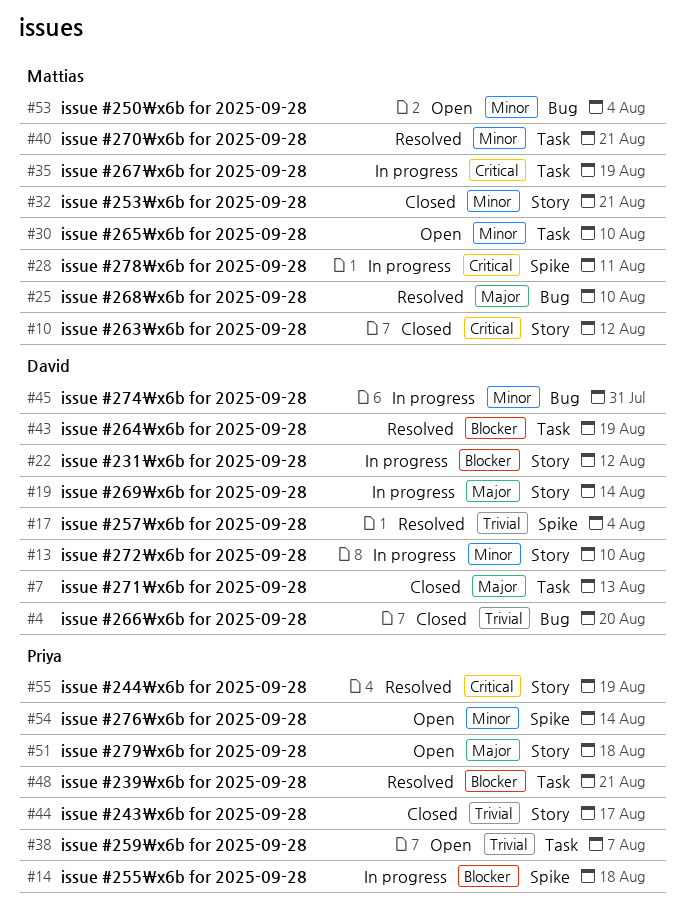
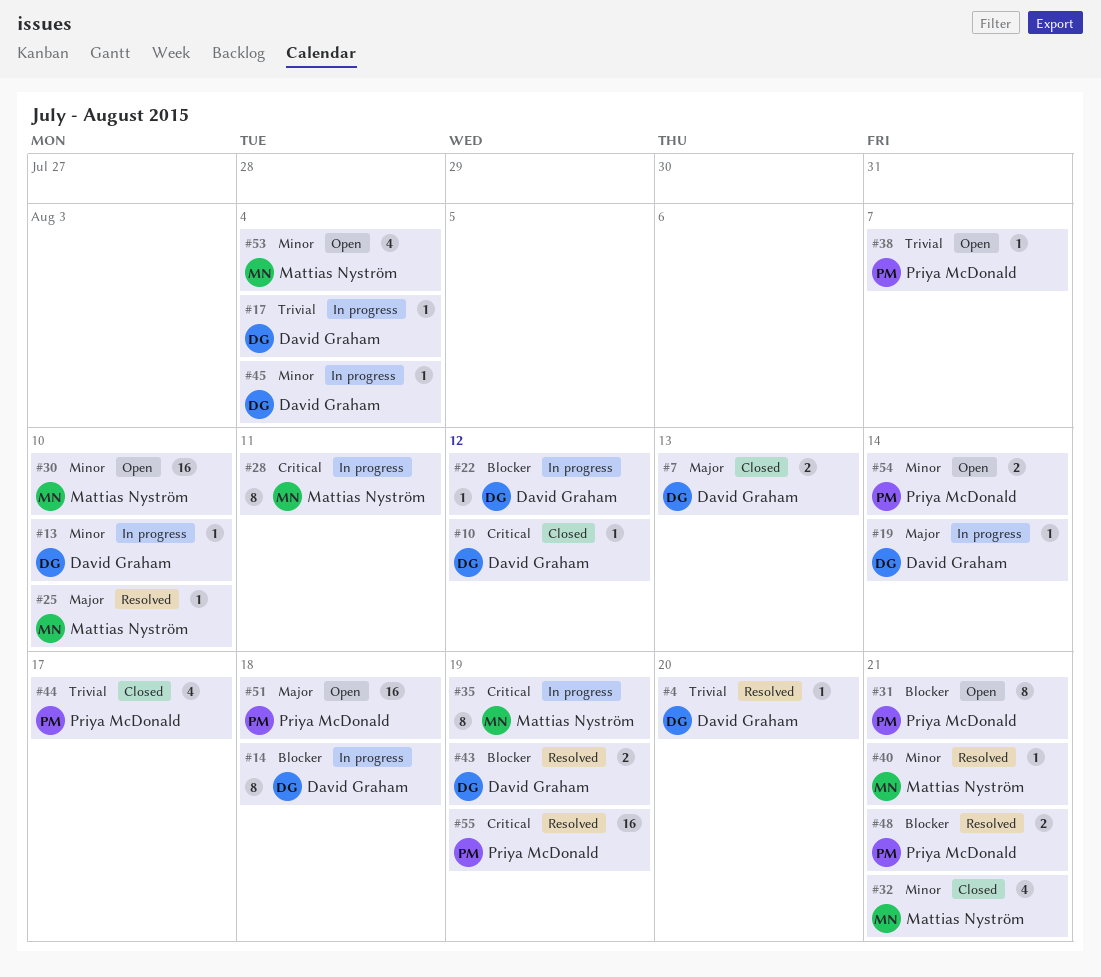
#4, status: Closed -> Resolved
#10, owner: Mattias Nyström -> David Graham
#14, owner: Priya McDonald -> David Graham
#17, status: Resolved -> In progress
#31: none -> present
#45, due: Jul 31 -> Aug 4

